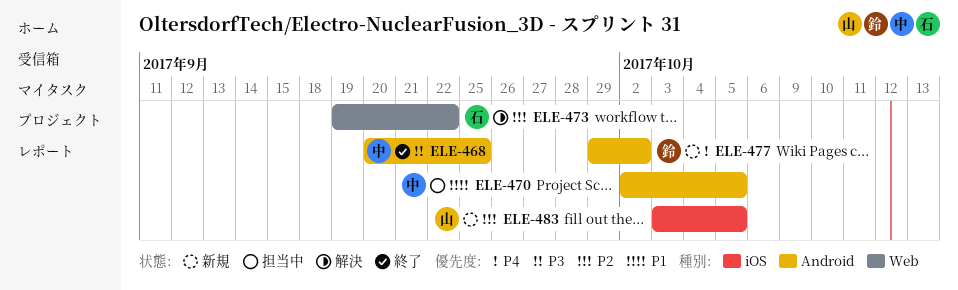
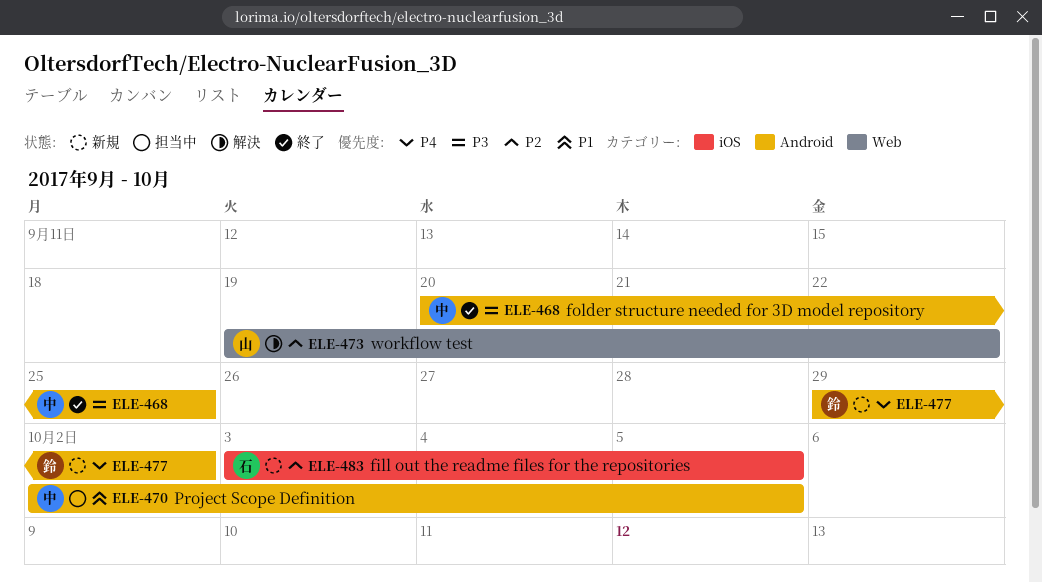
ELE-473, owner: 石 -> 山
ELE-483, owner: 山 -> 石

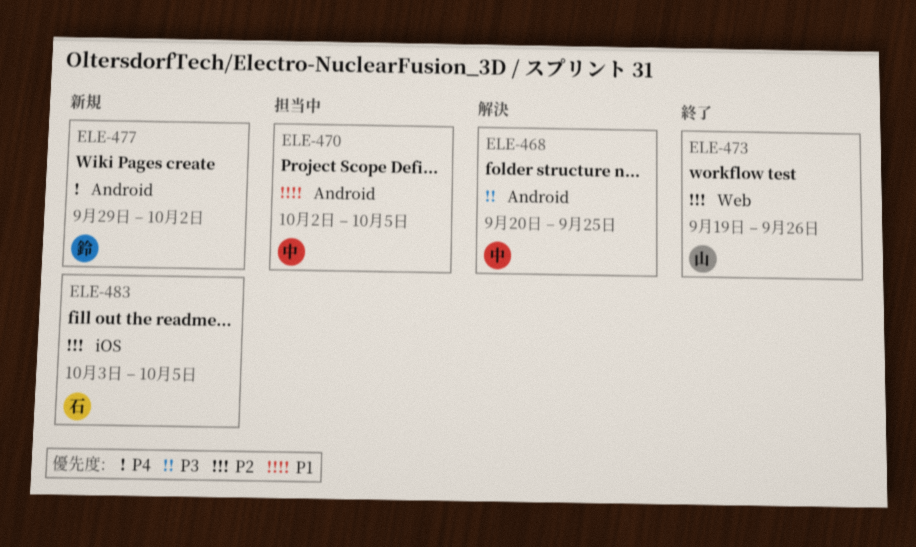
ELE-468, status: 終了 -> 解決
ELE-473, status: 解決 -> 終了
ELE-473, due: Sep 22 -> Sep 26

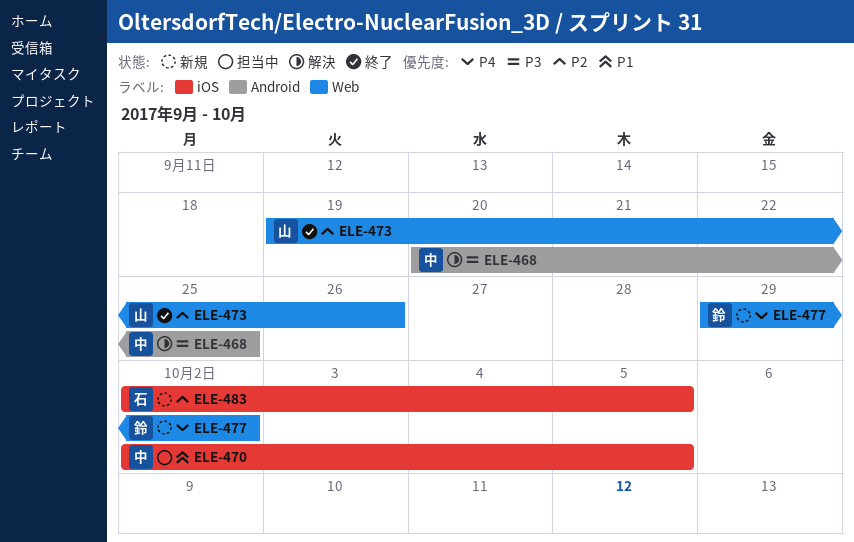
ELE-470, label: Android -> iOS
ELE-477, label: Android -> Web
ELE-483, start: Oct 3 -> Oct 2

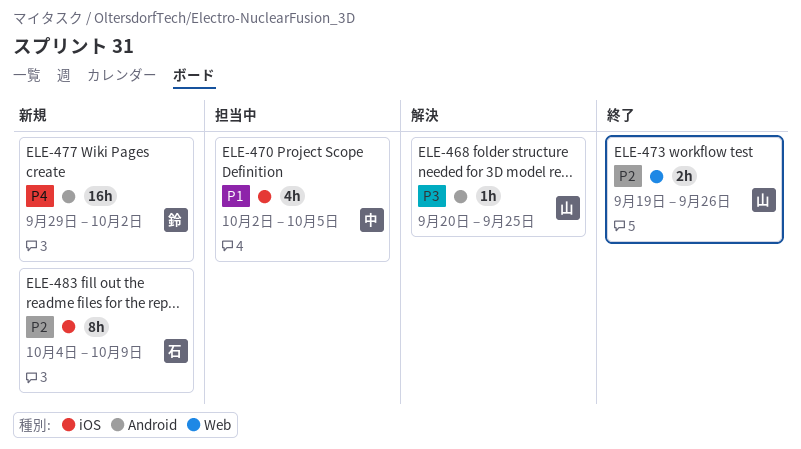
ELE-468, owner: 中 -> 山
ELE-477, label: Web -> Android
ELE-483, start: Oct 2 -> Oct 4
ELE-483, due: Oct 5 -> Oct 9

